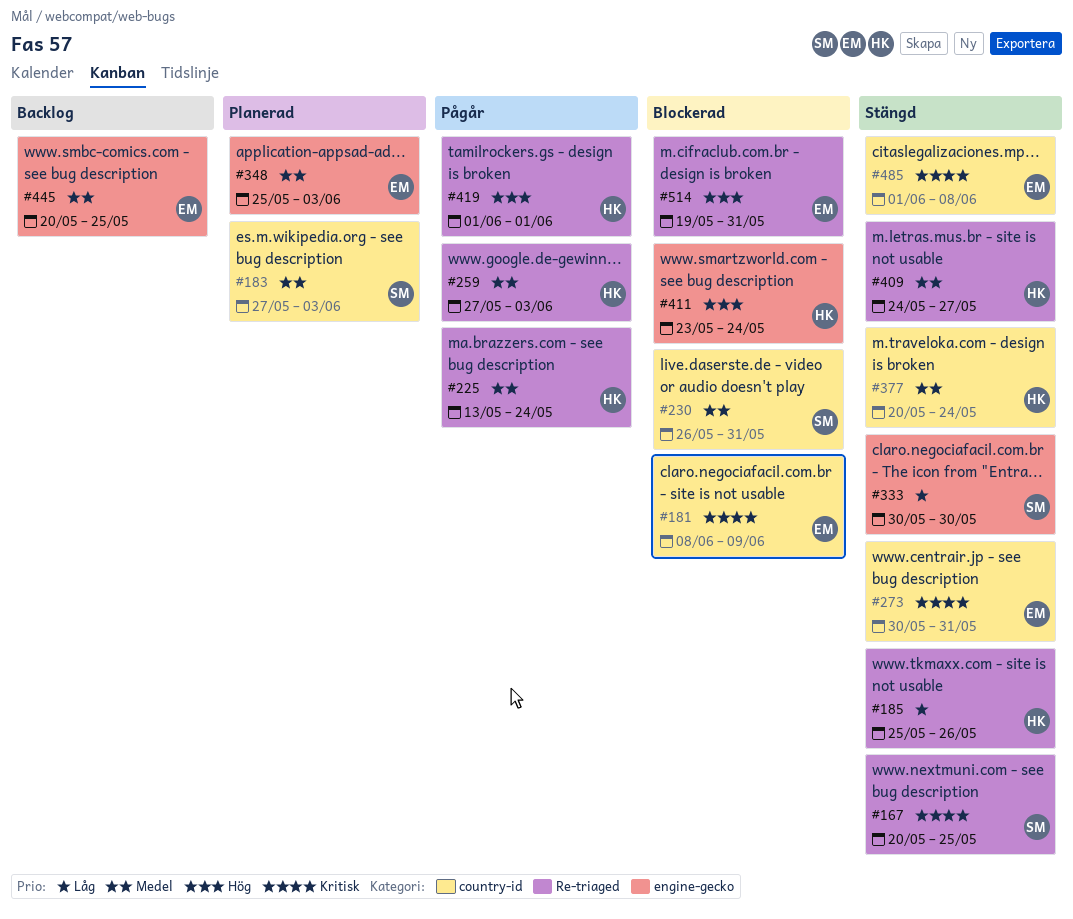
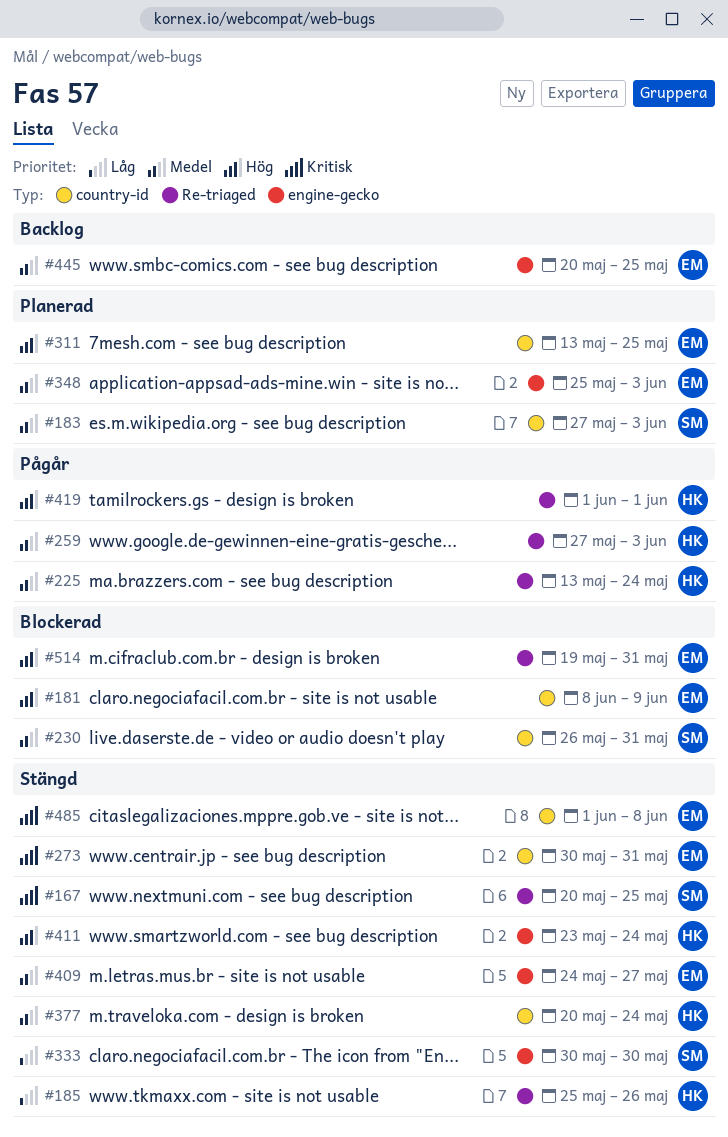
#181, priority: Kritisk -> Hög
#311: none -> present
#409, owner: HK -> EM
#409, label: Re-triaged -> engine-gecko
#411, status: Blockerad -> Stängd

